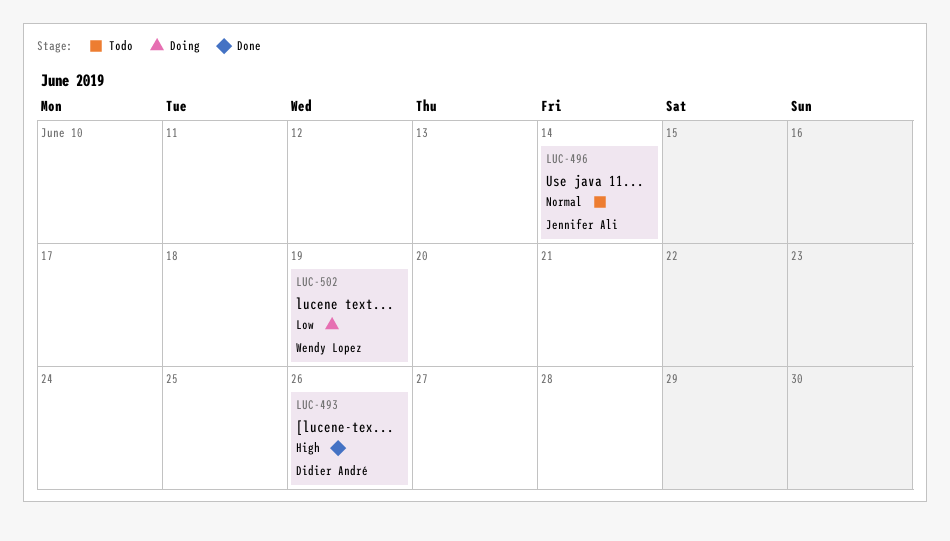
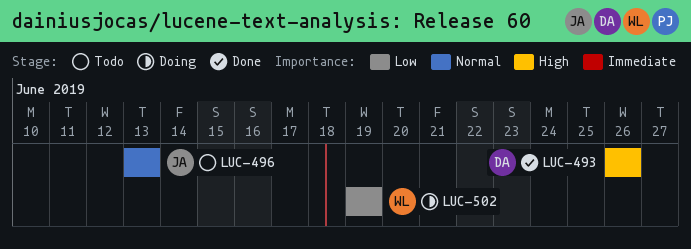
LUC-496, due: Jun 14 -> Jun 13

